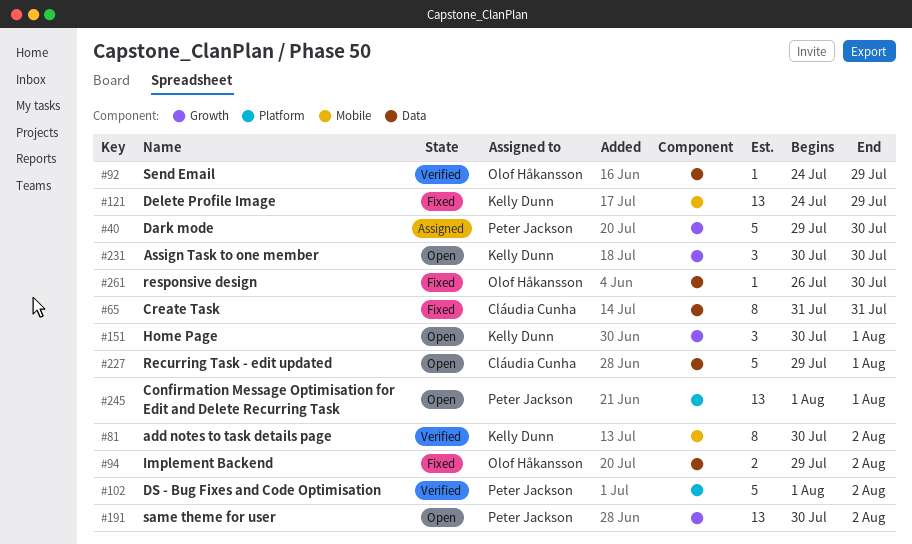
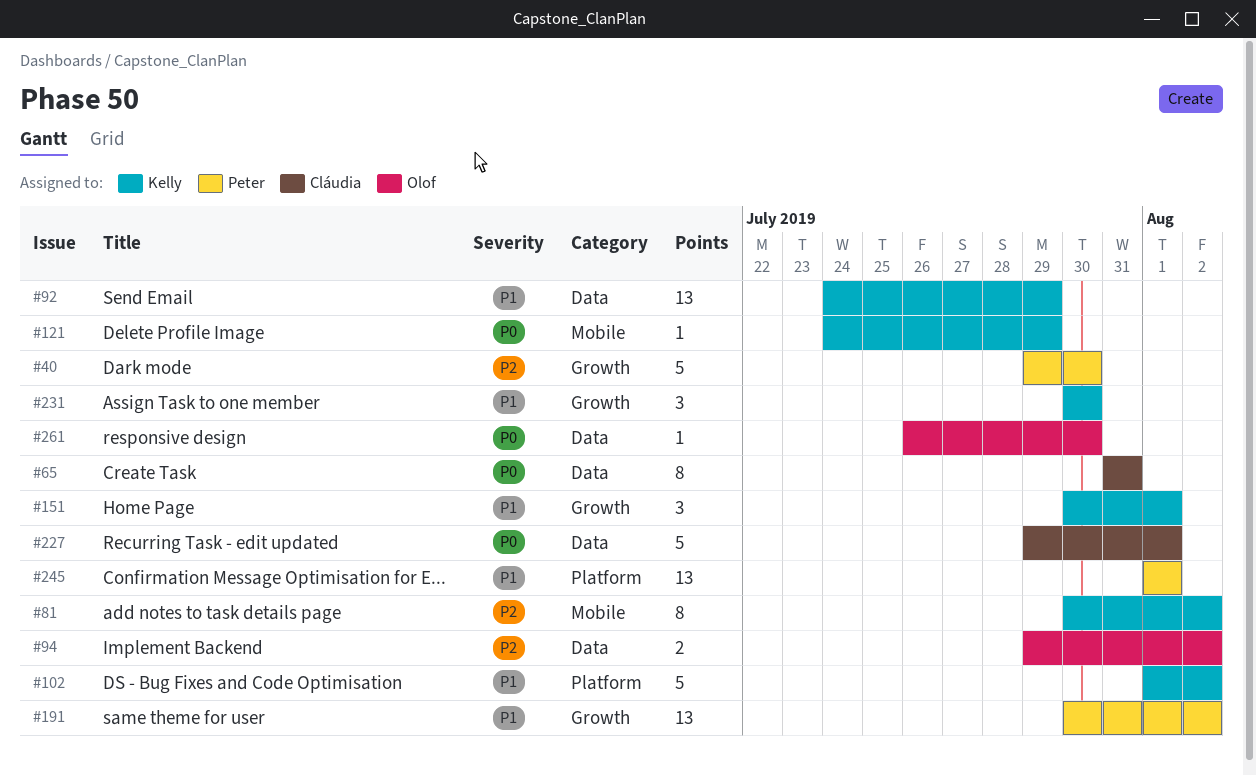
#92, owner: Olof Håkansson -> Kelly Dunn
#92, estimate: 1 -> 13
#102, owner: Peter Jackson -> Kelly Dunn
#121, estimate: 13 -> 1

